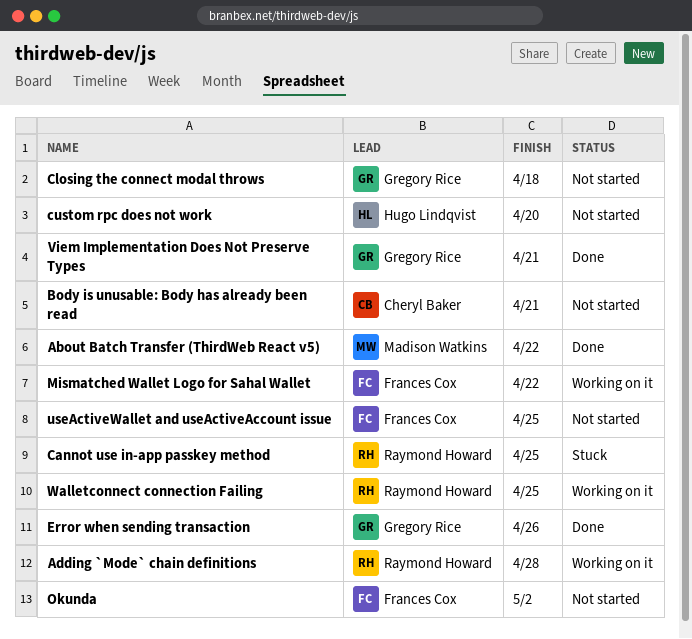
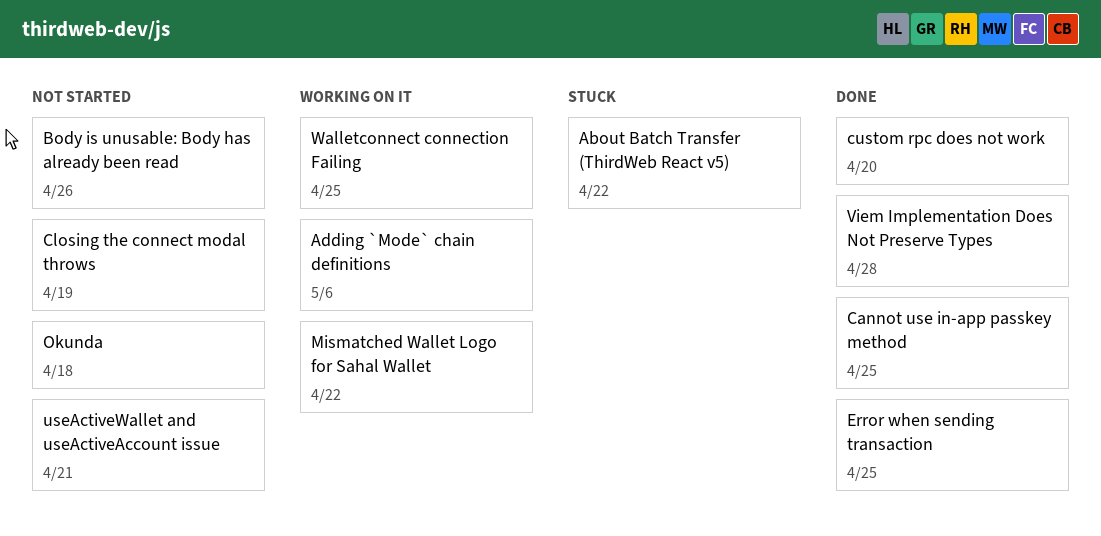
About Batch Transfer (ThirdWeb React v5), status: Done -> Stuck
Adding `Mode` chain definitions, due: Apr 28 -> May 6
Body is unusable: Body has already been read, due: Apr 21 -> Apr 26
Cannot use in-app passkey method, status: Stuck -> Done
Closing the connect modal throws, due: Apr 18 -> Apr 19
custom rpc does not work, status: Not started -> Done
Error when sending transaction, due: Apr 26 -> Apr 25
Okunda, due: May 2 -> Apr 18
useActiveWallet and useActiveAccount issue, due: Apr 25 -> Apr 21
Viem Implementation Does Not Preserve Types, due: Apr 21 -> Apr 28

